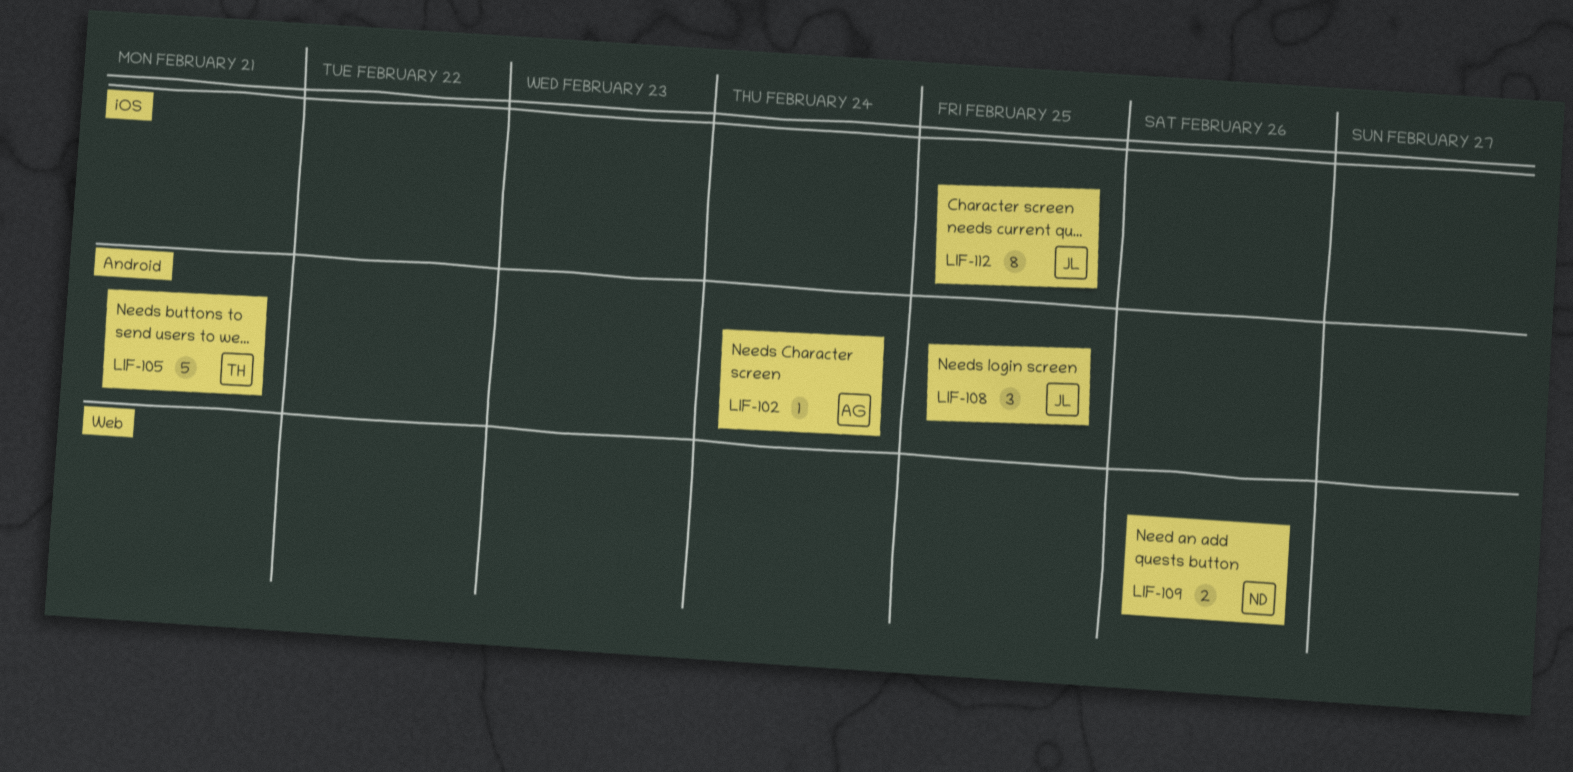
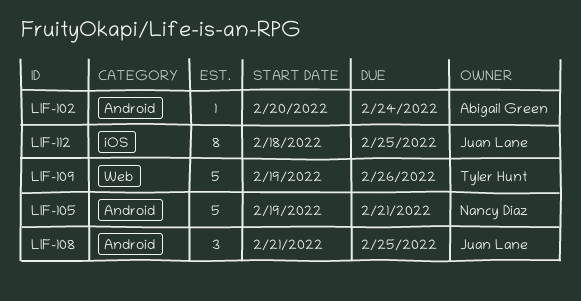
LIF-105, owner: Tyler Hunt -> Nancy Diaz
LIF-109, owner: Nancy Diaz -> Tyler Hunt
LIF-109, estimate: 2 -> 5

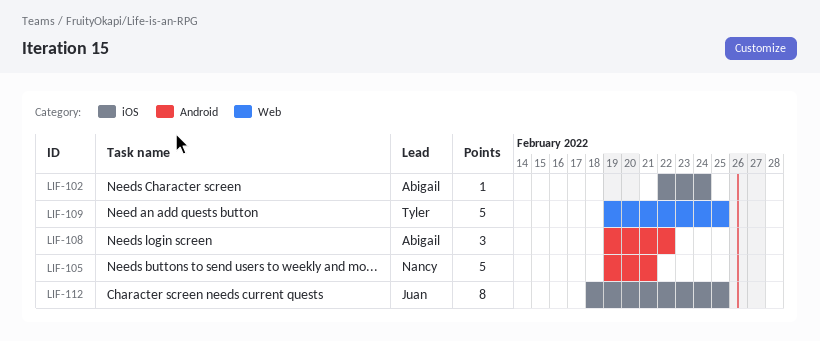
LIF-102, label: Android -> iOS
LIF-102, start: Feb 20 -> Feb 22
LIF-108, owner: Juan Lane -> Abigail Green
LIF-108, start: Feb 21 -> Feb 19
LIF-108, due: Feb 25 -> Feb 22
LIF-109, due: Feb 26 -> Feb 25

